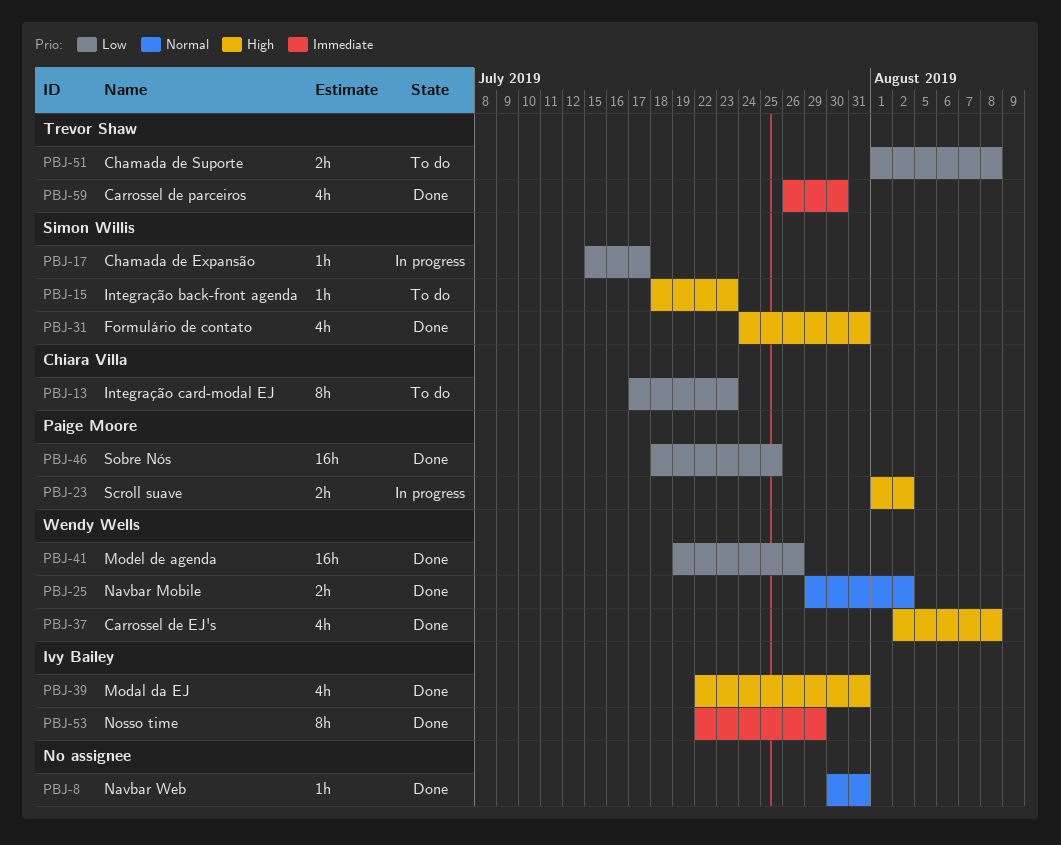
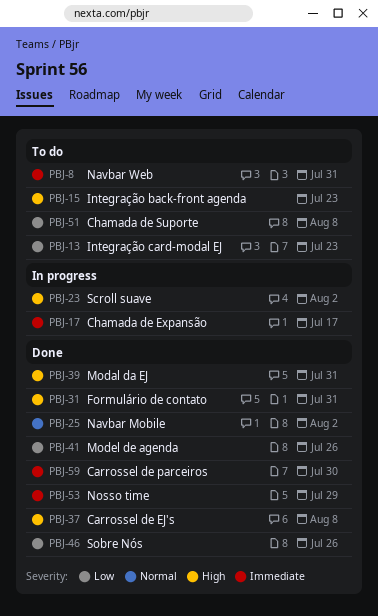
PBJ-8, status: Done -> To do
PBJ-8, priority: Normal -> Immediate
PBJ-17, priority: Low -> Immediate
PBJ-46, due: Jul 25 -> Jul 26

